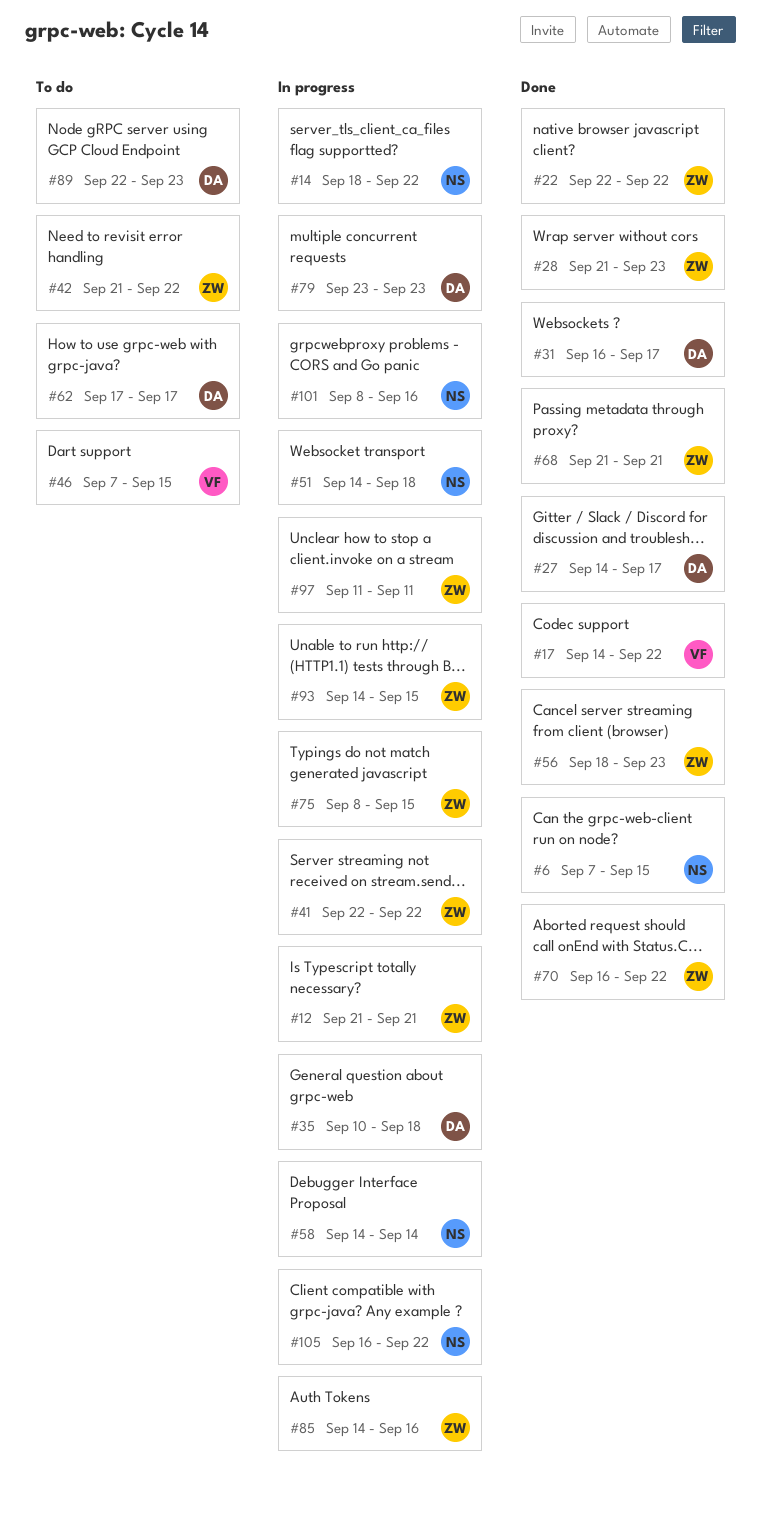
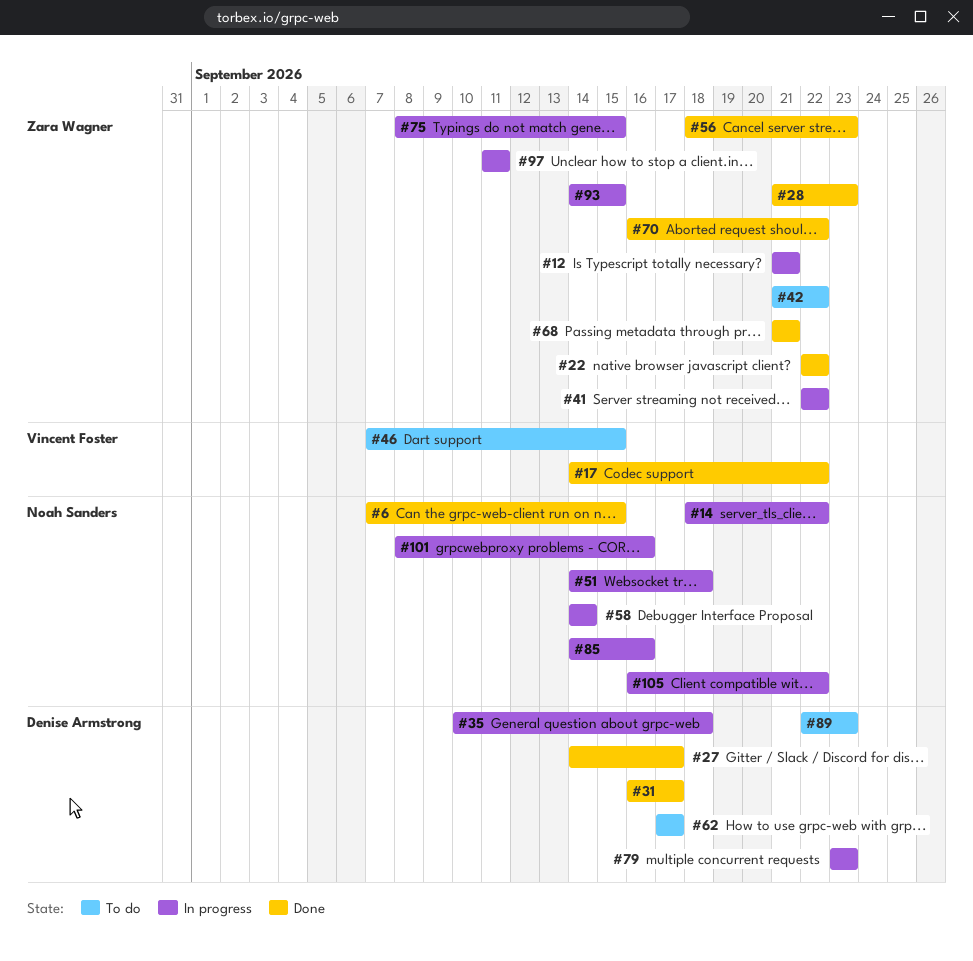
#85, owner: Zara Wagner -> Noah Sanders

